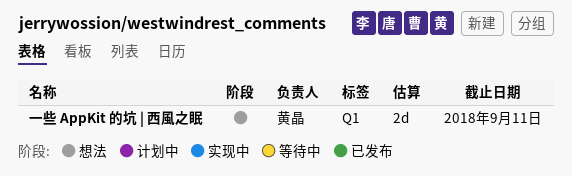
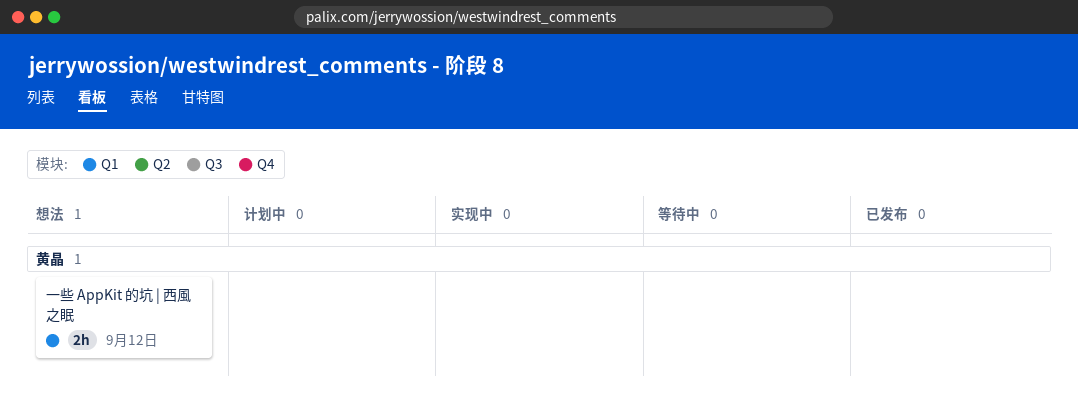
一些 AppKit 的坑 | 西風之眠, estimate: 2d -> 2h
一些 AppKit 的坑 | 西風之眠, due: Sep 11 -> Sep 12

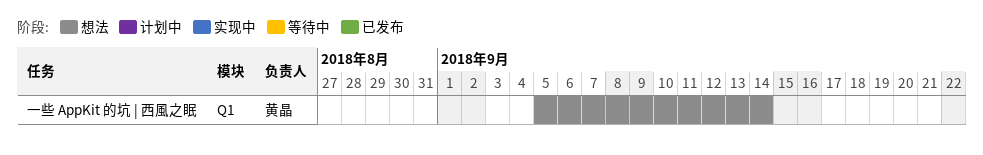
一些 AppKit 的坑 | 西風之眠, due: Sep 12 -> Sep 14

